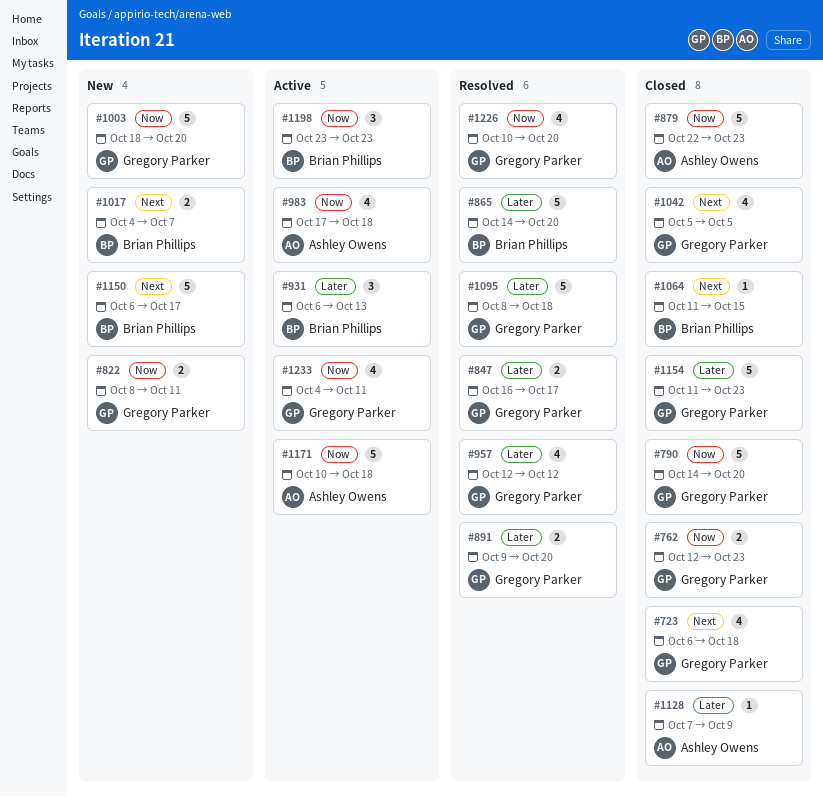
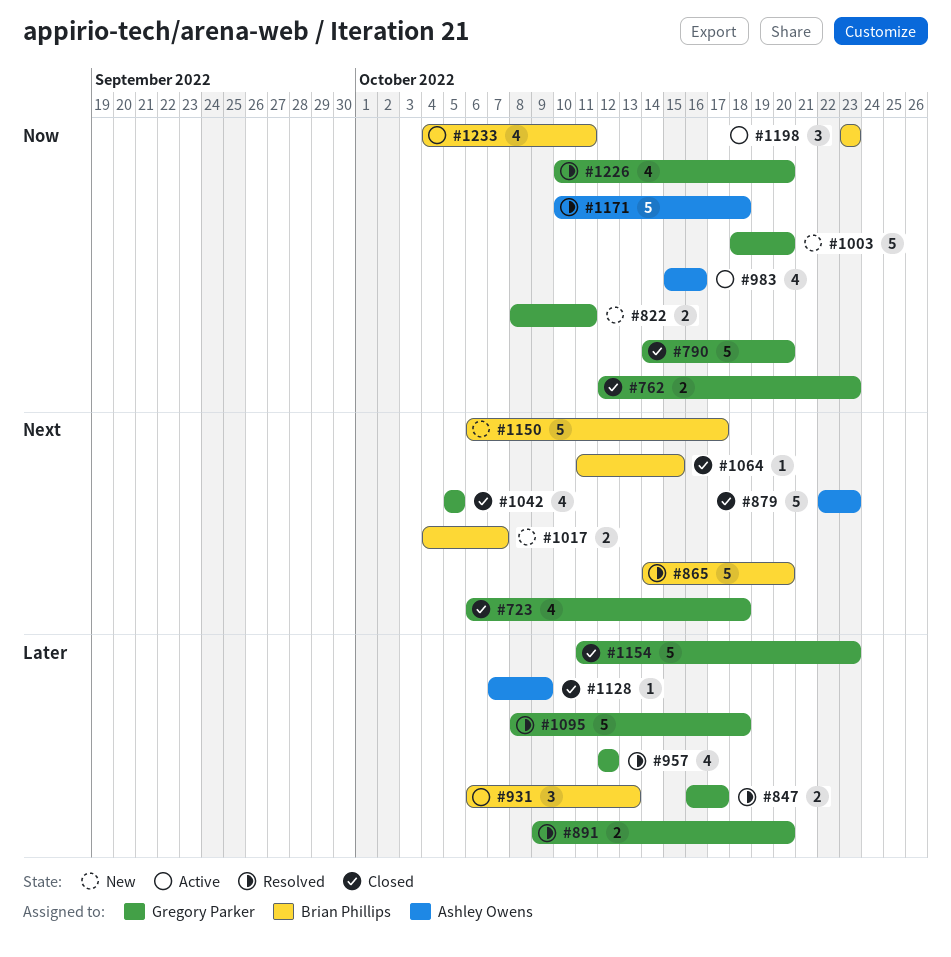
#865, priority: Later -> Next
#879, priority: Now -> Next
#983, start: Oct 17 -> Oct 15
#983, due: Oct 18 -> Oct 16
#1171, status: Active -> Resolved
#1233, owner: Gregory Parker -> Brian Phillips

